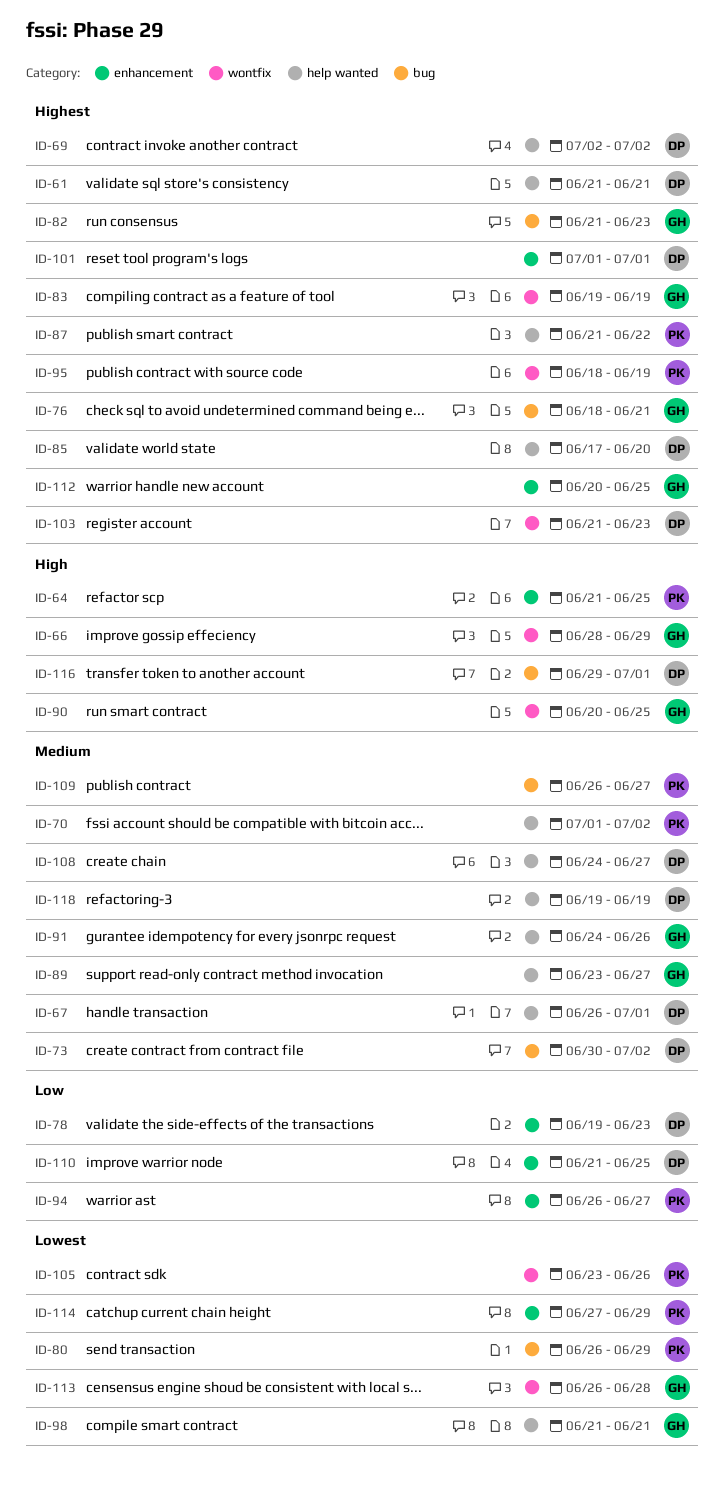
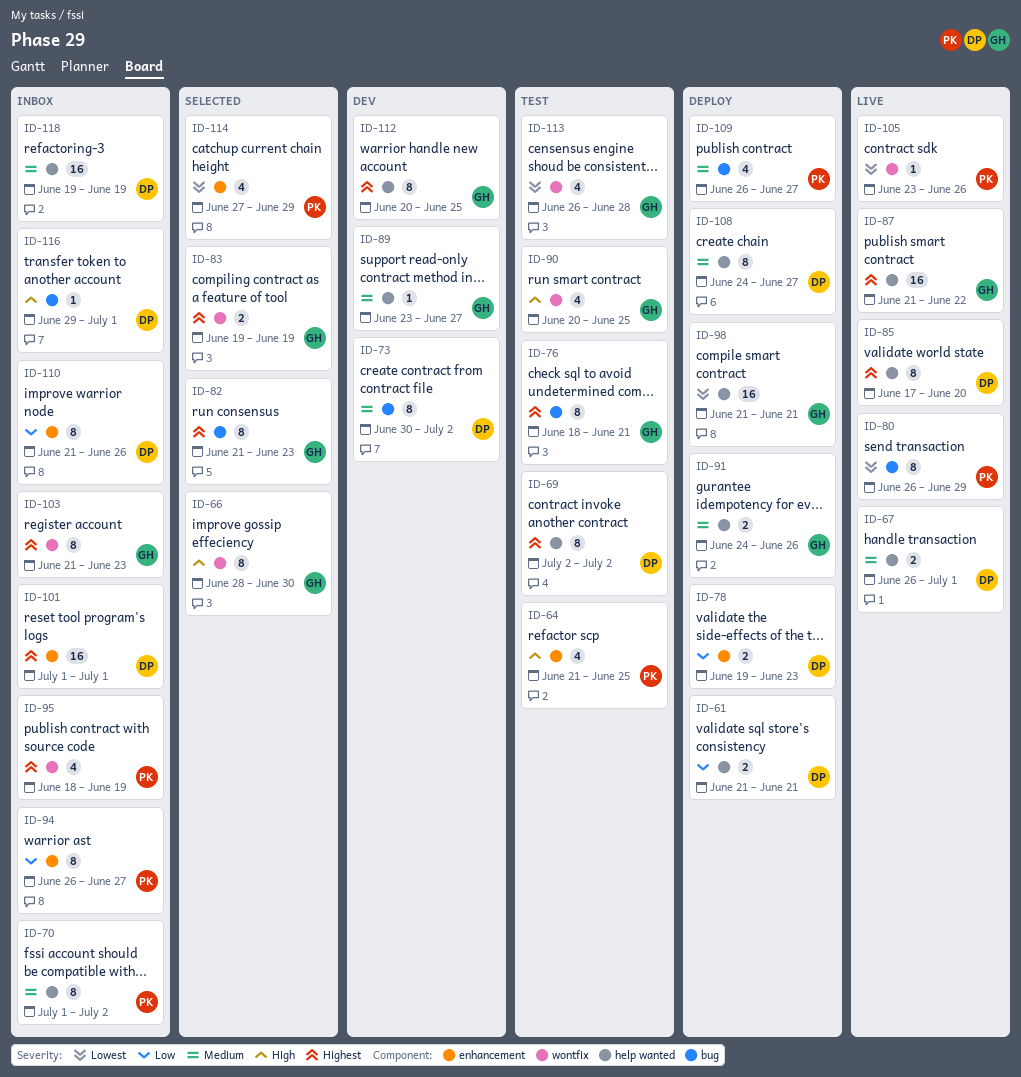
ID-61, priority: Highest -> Low
ID-66, due: Jun 29 -> Jun 30
ID-87, owner: PK -> GH
ID-103, owner: DP -> GH
ID-110, due: Jun 25 -> Jun 26
ID-112, label: enhancement -> help wanted

